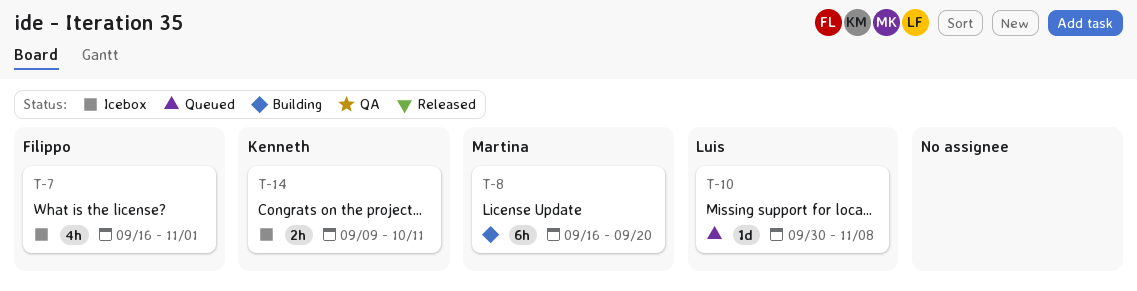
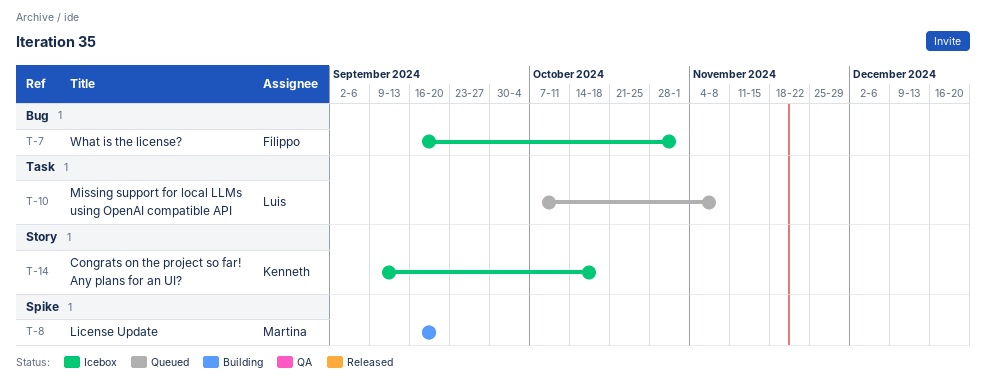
T-10, start: Sep 30 -> Oct 7
T-14, due: Oct 11 -> Oct 18

